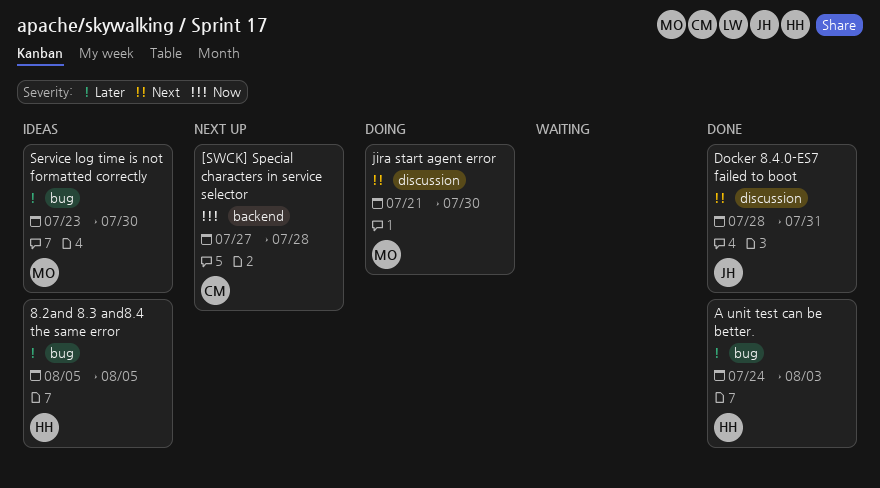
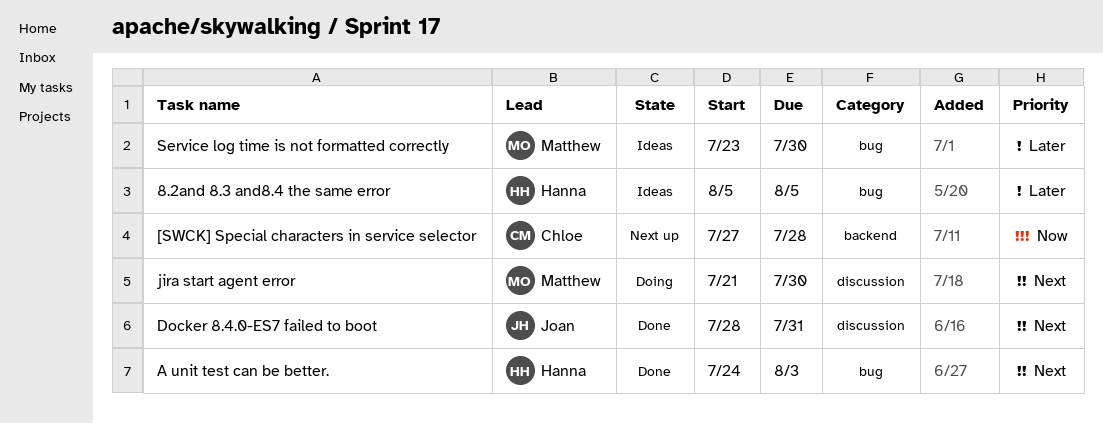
A unit test can be better., priority: Later -> Next

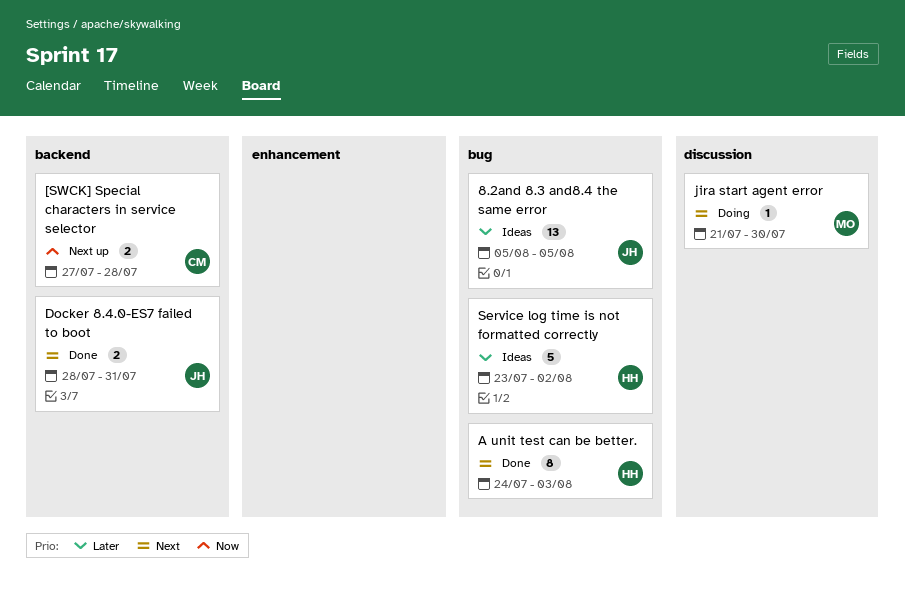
8.2and 8.3 and8.4 the same error, owner: Hanna -> Joan
Docker 8.4.0-ES7 failed to boot, label: discussion -> backend
Service log time is not formatted correctly, owner: Matthew -> Hanna
Service log time is not formatted correctly, due: Jul 30 -> Aug 2

